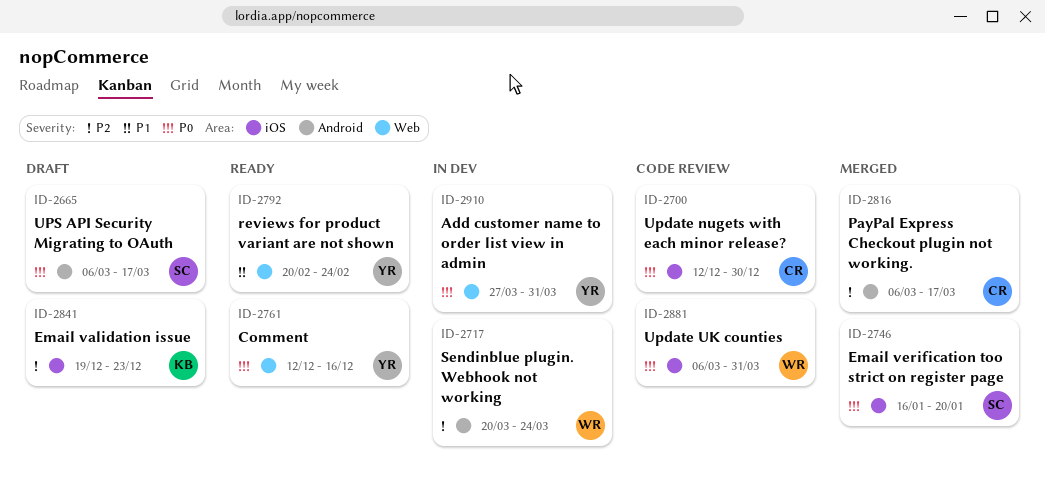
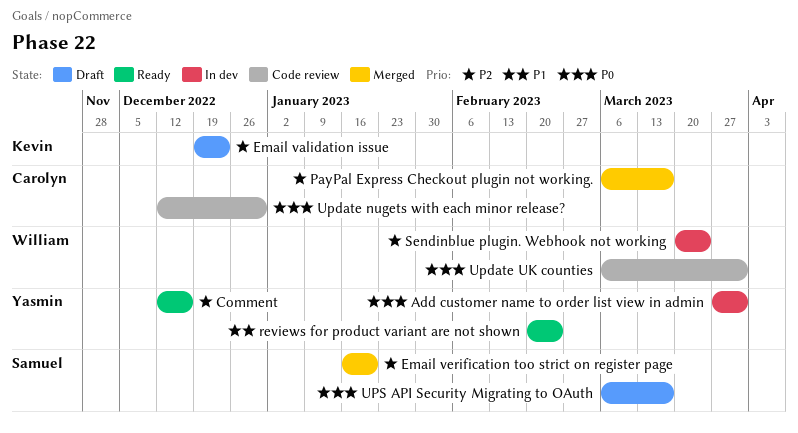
Comment, priority: P0 -> P2
Email verification too strict on register page, priority: P0 -> P2

